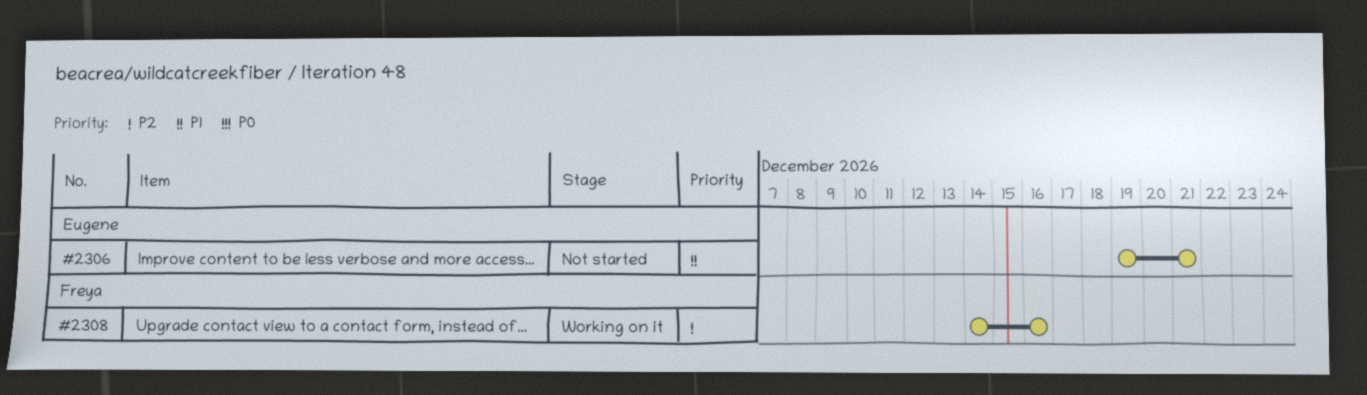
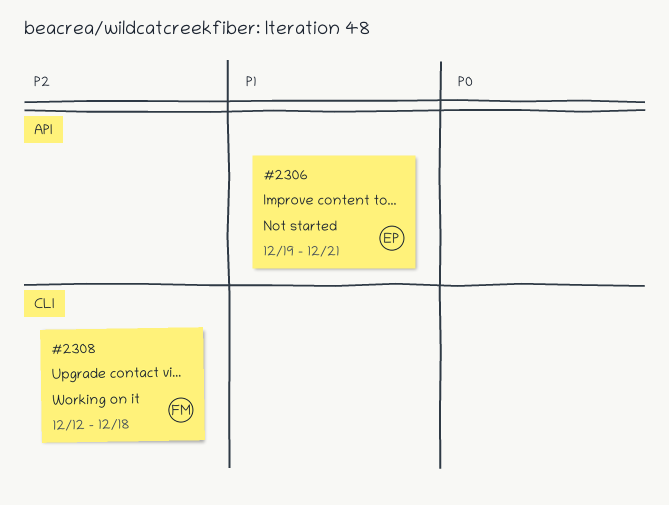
#2308, start: Dec 14 -> Dec 12
#2308, due: Dec 16 -> Dec 18

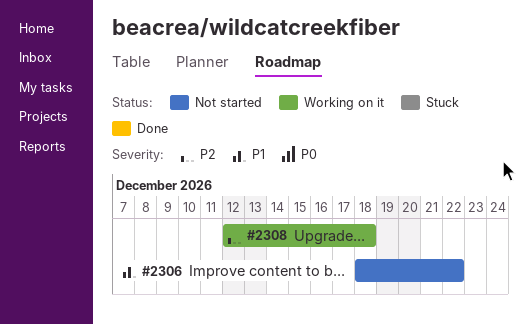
#2306, start: Dec 19 -> Dec 18
#2306, due: Dec 21 -> Dec 22

